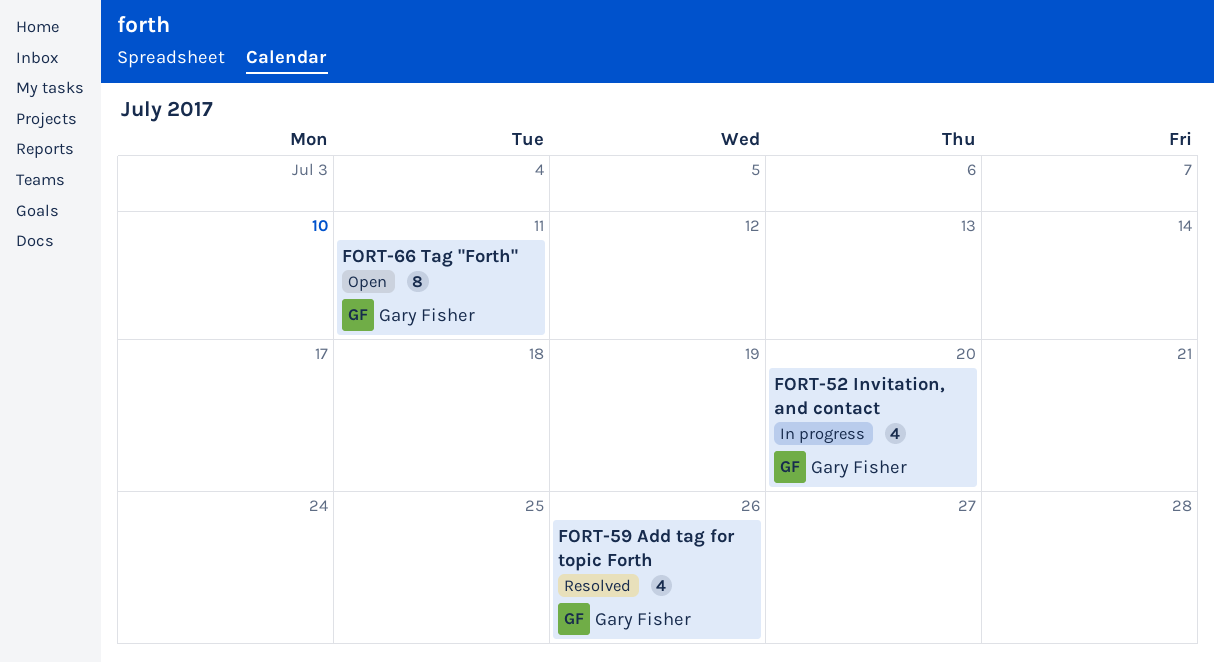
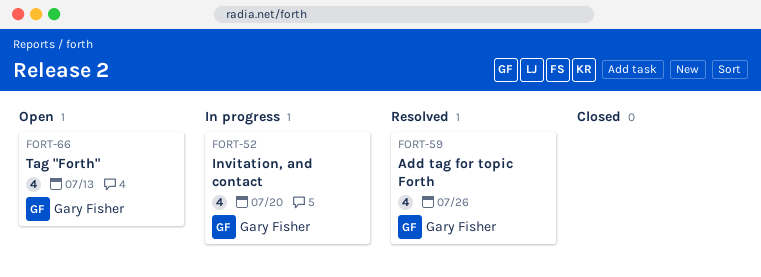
FORT-66, estimate: 8 -> 4
FORT-66, due: Jul 11 -> Jul 13

